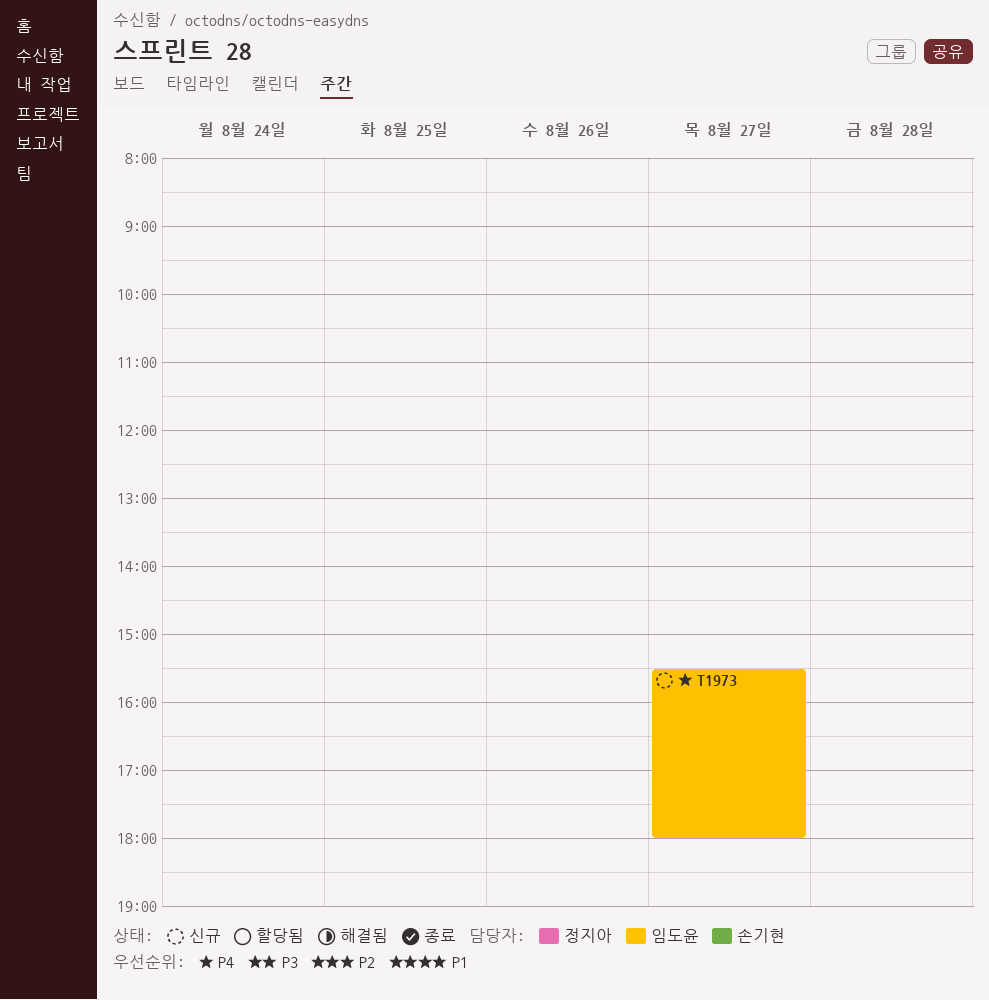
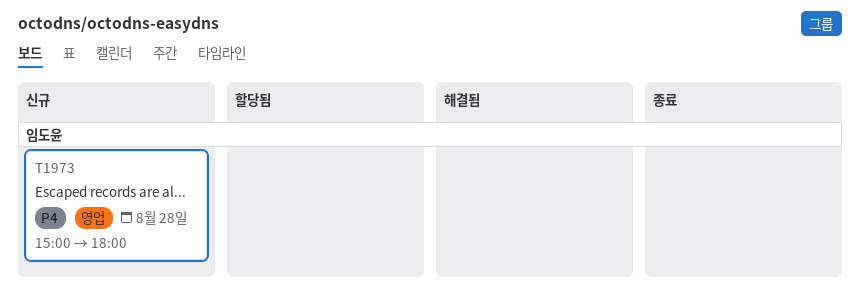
T1973, day: Aug 27 -> Aug 28
T1973, begins: 15:30 -> 15:00

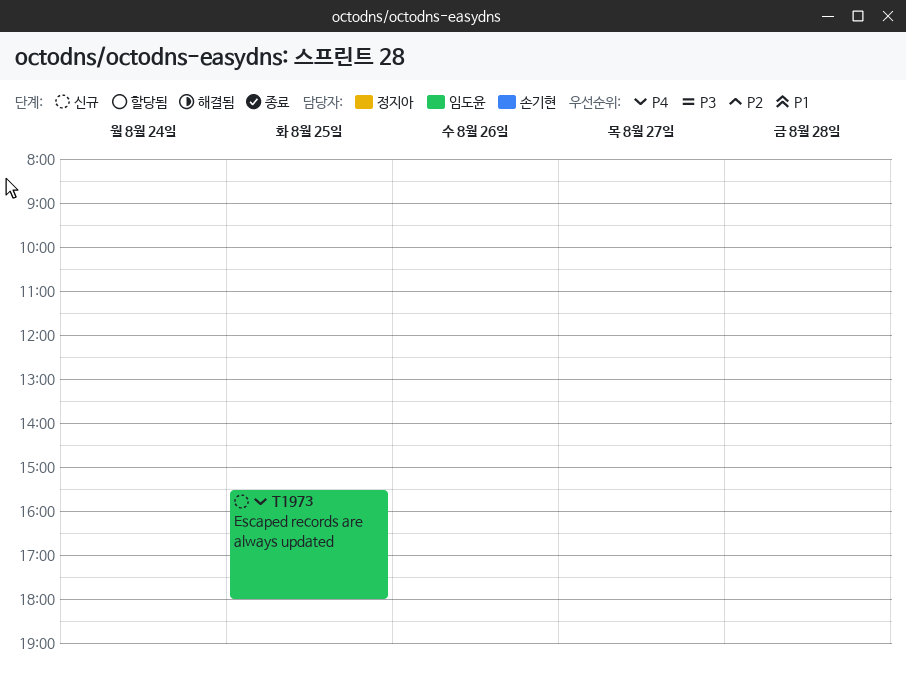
T1973, day: Aug 28 -> Aug 25
T1973, begins: 15:00 -> 15:30

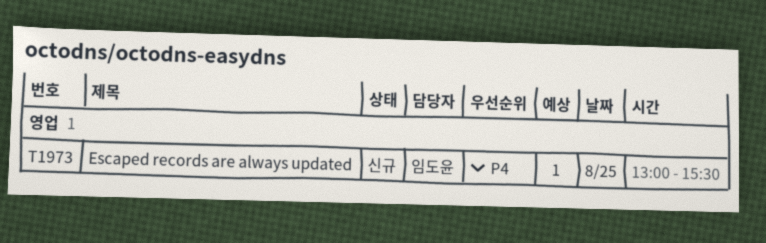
T1973, begins: 15:30 -> 13:00
T1973, ends: 18:00 -> 15:30

